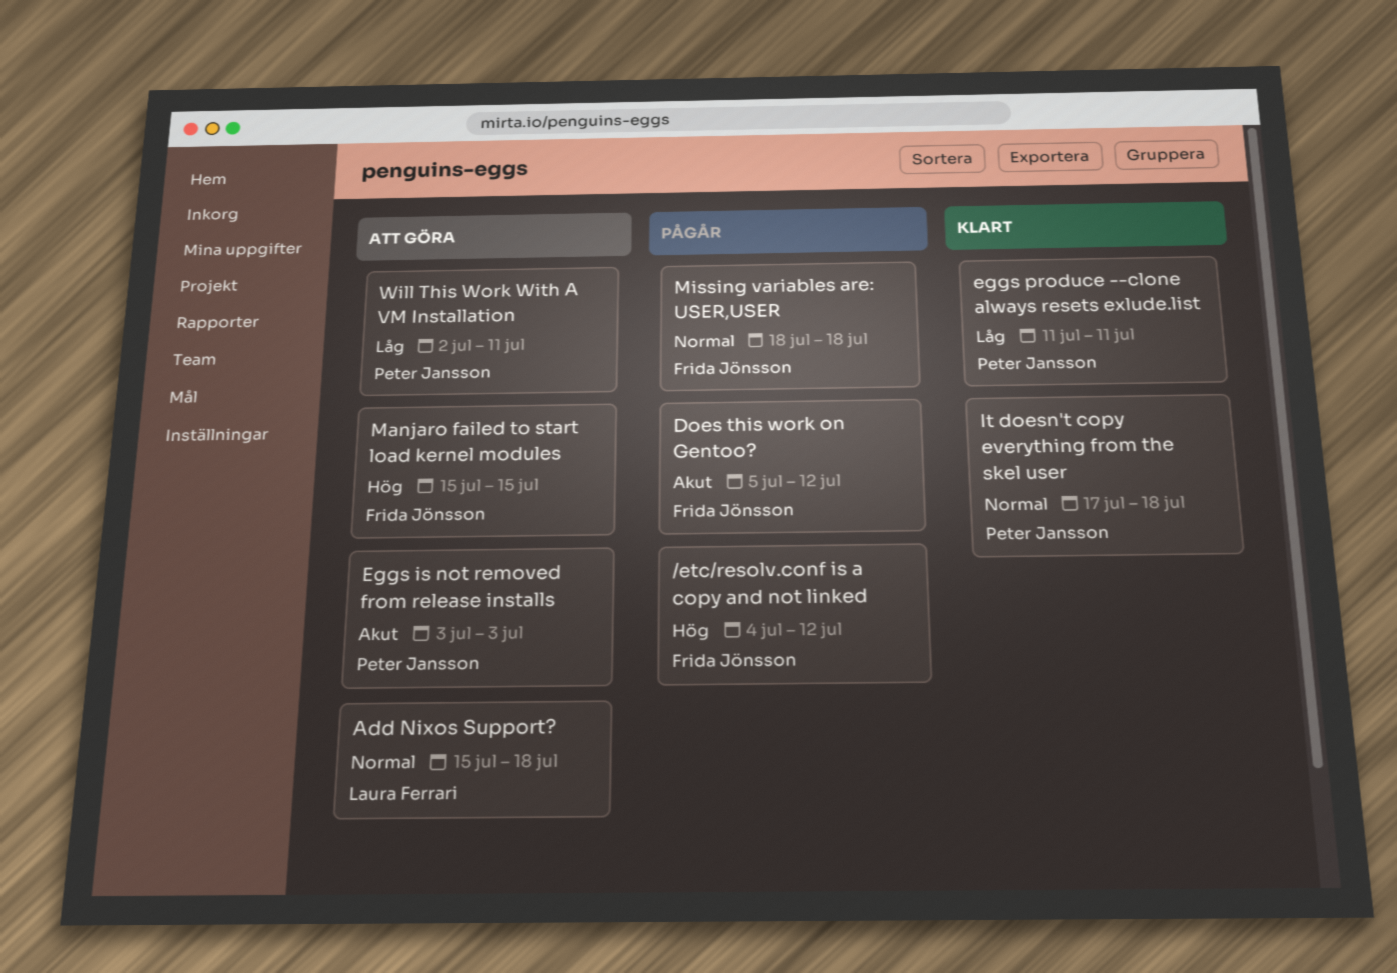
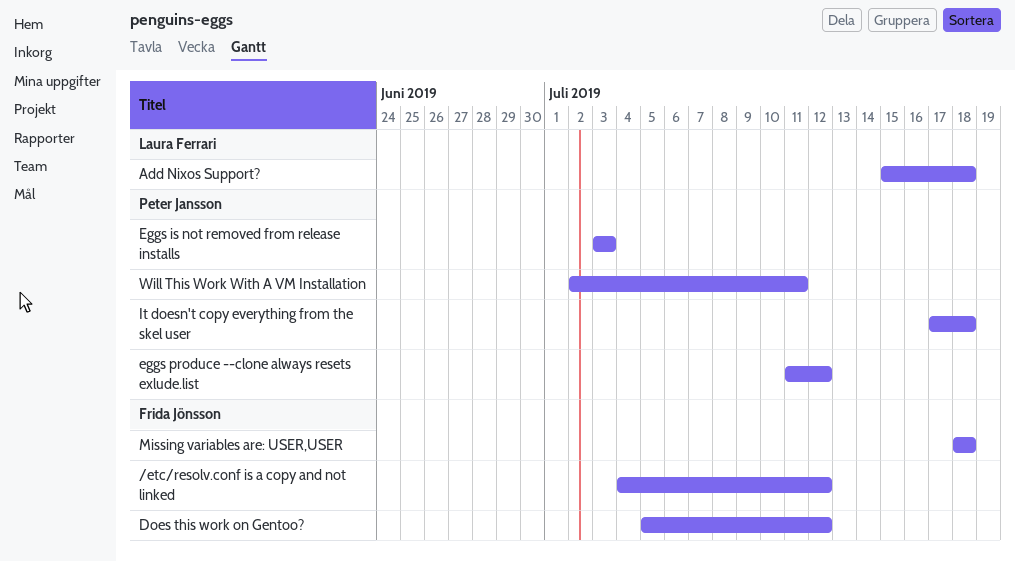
eggs produce --clone always resets exlude.list, due: Jul 11 -> Jul 12
Manjaro failed to start load kernel modules: present -> none

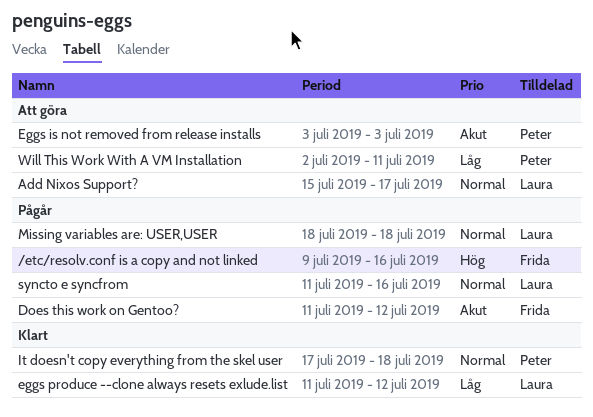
/etc/resolv.conf is a copy and not linked, start: Jul 4 -> Jul 9
/etc/resolv.conf is a copy and not linked, due: Jul 12 -> Jul 16
Add Nixos Support?, due: Jul 18 -> Jul 17
Does this work on Gentoo?, start: Jul 5 -> Jul 11
eggs produce --clone always resets exlude.list, owner: Peter Jansson -> Laura Ferrari
Missing variables are: USER,USER, owner: Frida Jönsson -> Laura Ferrari
syncto e syncfrom: none -> present

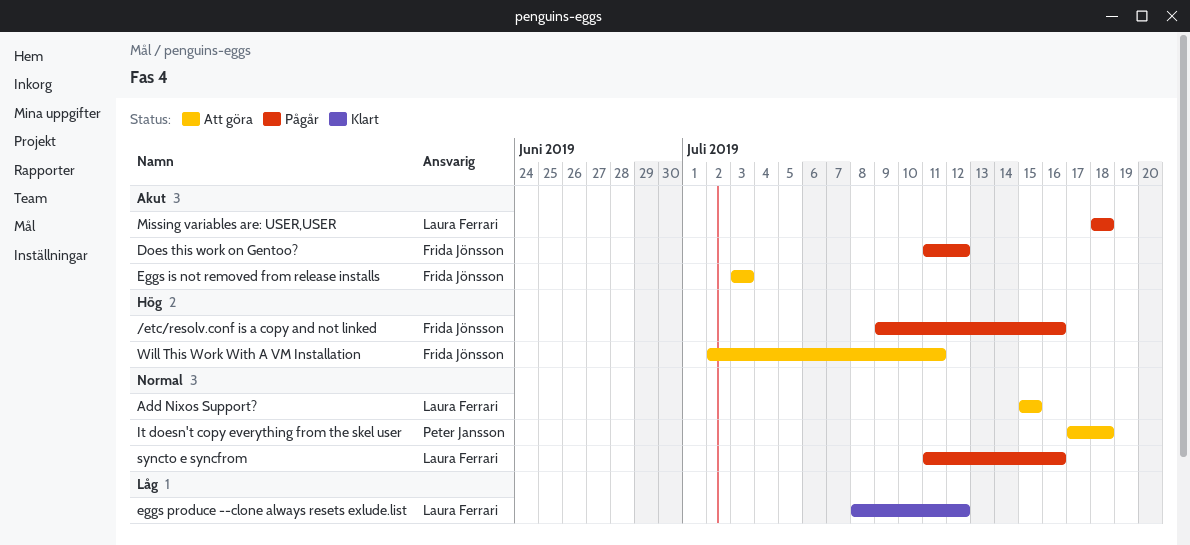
Add Nixos Support?, due: Jul 17 -> Jul 15
Eggs is not removed from release installs, owner: Peter Jansson -> Frida Jönsson
eggs produce --clone always resets exlude.list, start: Jul 11 -> Jul 8
It doesn't copy everything from the skel user, status: Klart -> Att göra
Missing variables are: USER,USER, priority: Normal -> Akut
Will This Work With A VM Installation, owner: Peter Jansson -> Frida Jönsson
Will This Work With A VM Installation, priority: Låg -> Hög

